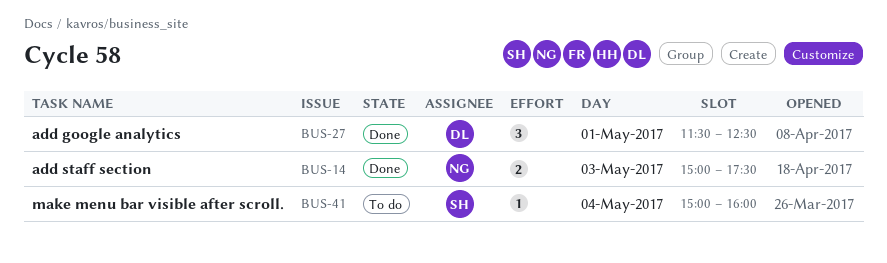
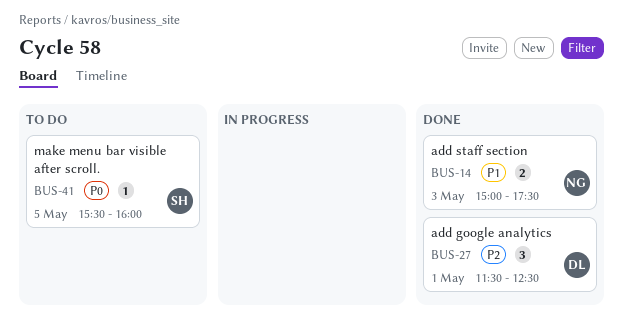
BUS-41, day: May 4 -> May 5
BUS-41, begins: 15:00 -> 15:30

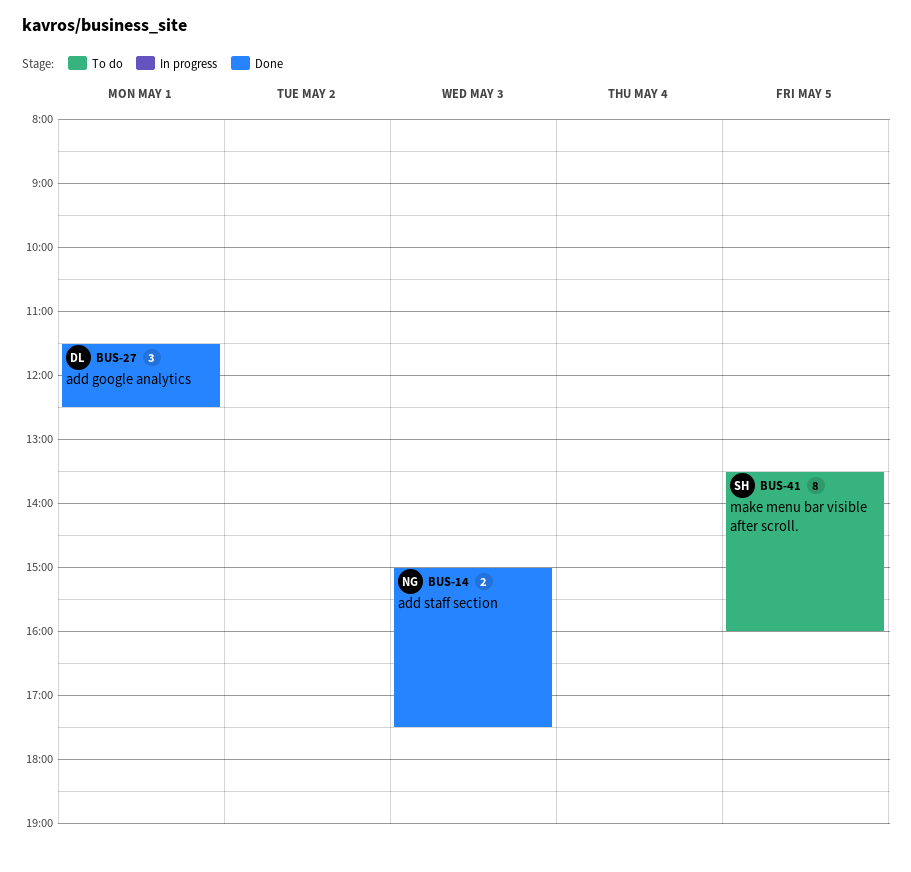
BUS-41, estimate: 1 -> 8
BUS-41, begins: 15:30 -> 13:30

